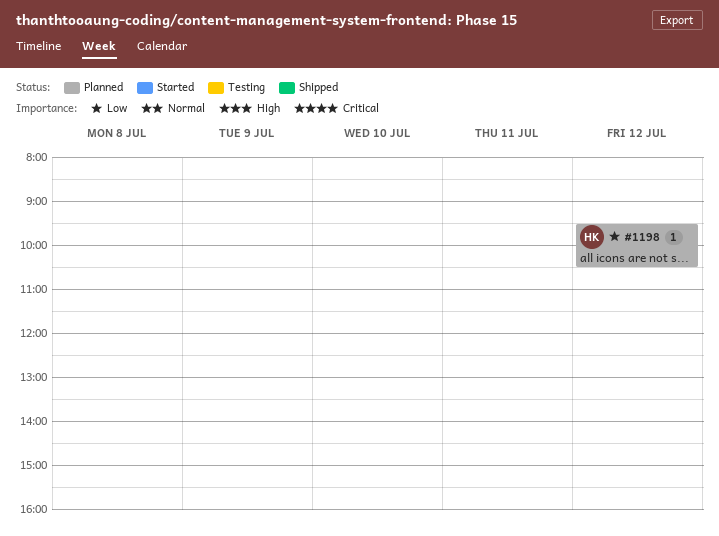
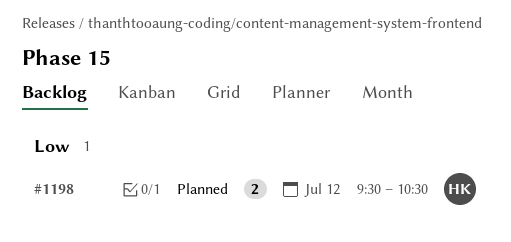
#1198, estimate: 1 -> 2

